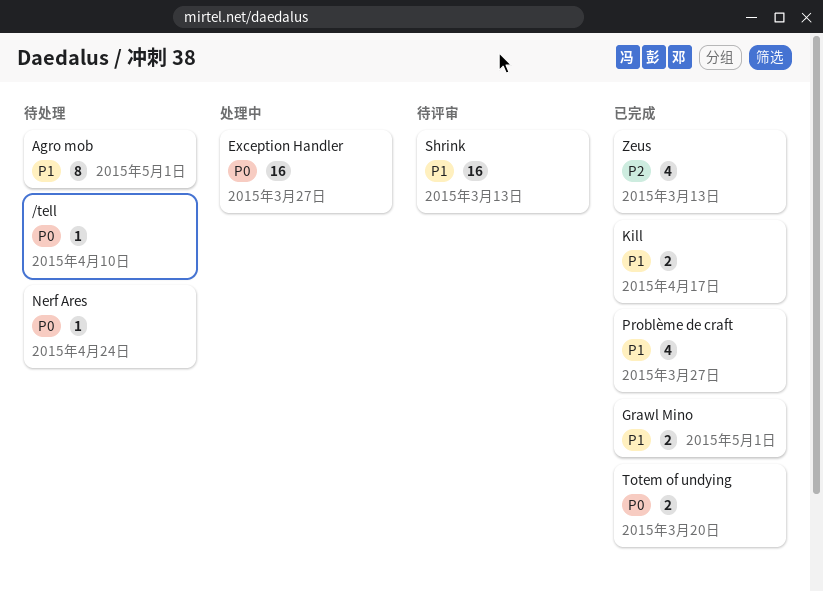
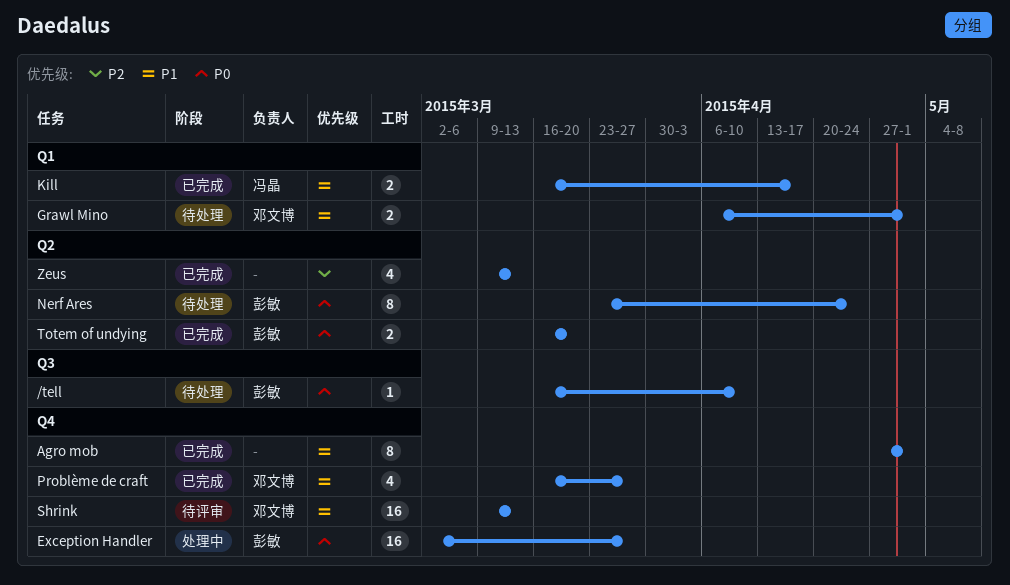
Agro mob, status: 待处理 -> 已完成
Grawl Mino, status: 已完成 -> 待处理
Nerf Ares, estimate: 1 -> 8

